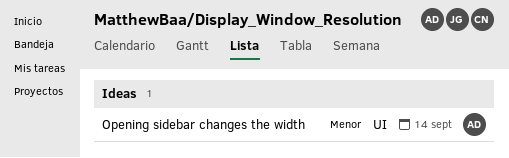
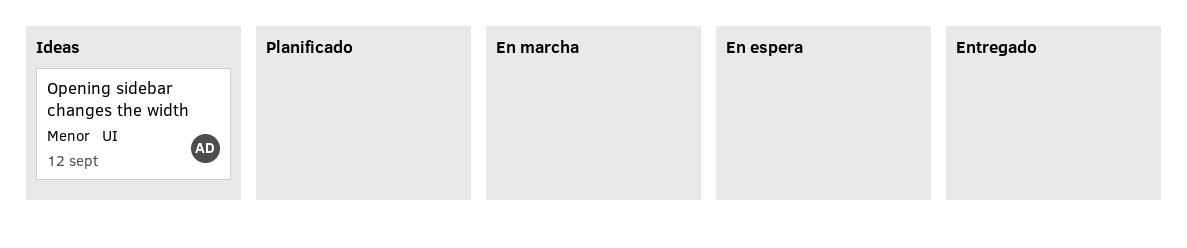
Opening sidebar changes the width, due: Sep 14 -> Sep 12

